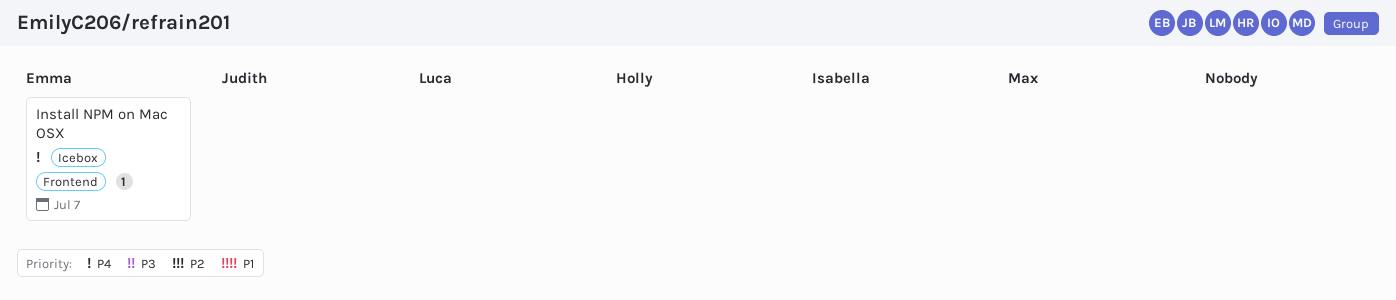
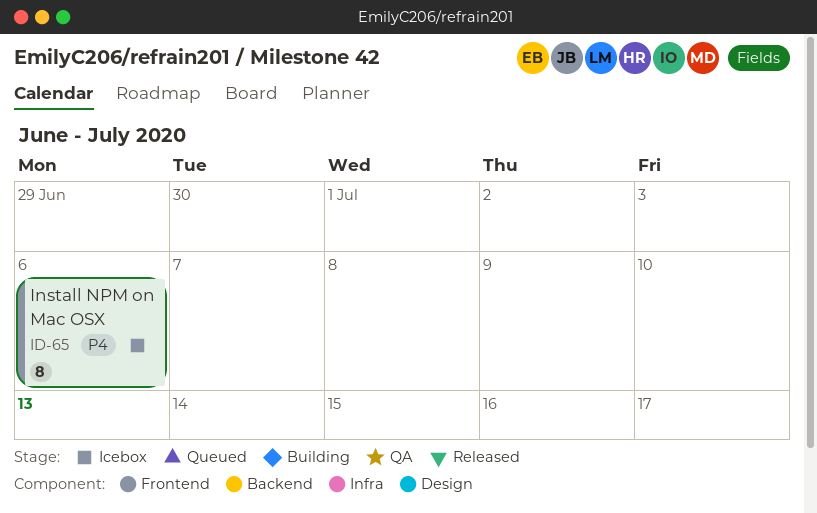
Install NPM on Mac OSX, estimate: 1 -> 8
Install NPM on Mac OSX, due: Jul 7 -> Jul 6

